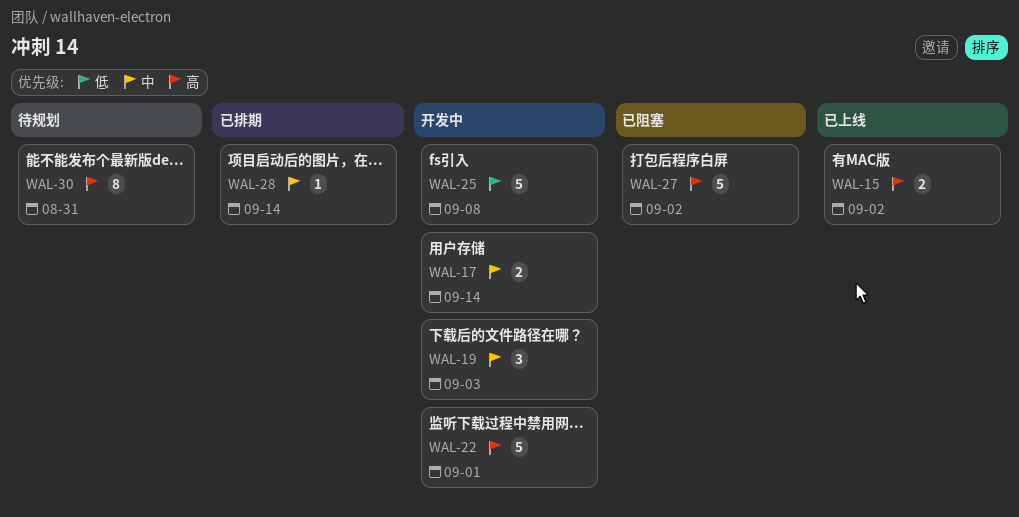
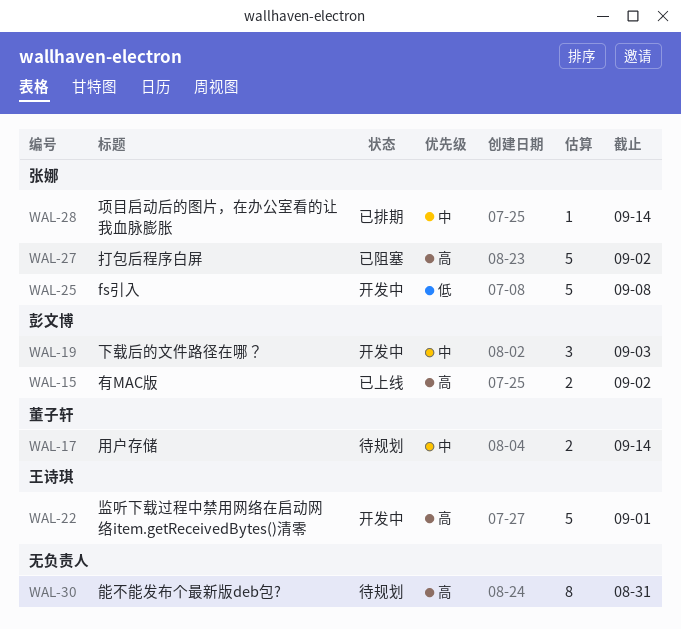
WAL-17, status: 开发中 -> 待规划

